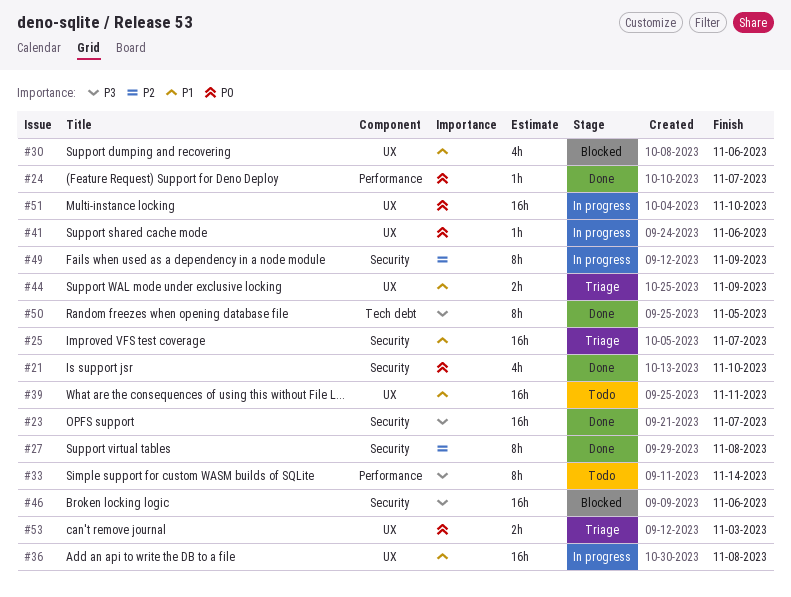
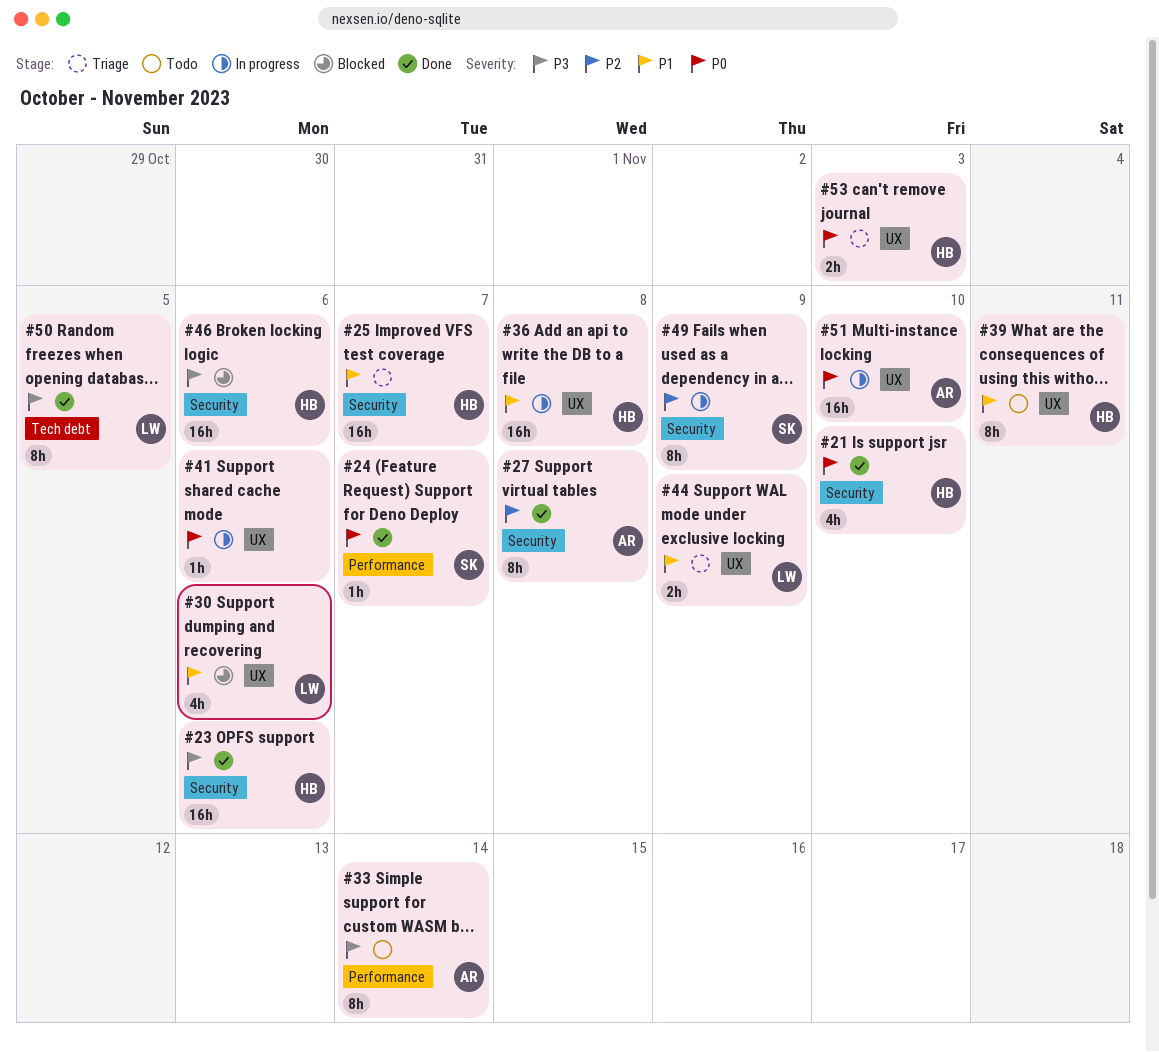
#23, due: Nov 7 -> Nov 6
#39, estimate: 16h -> 8h

